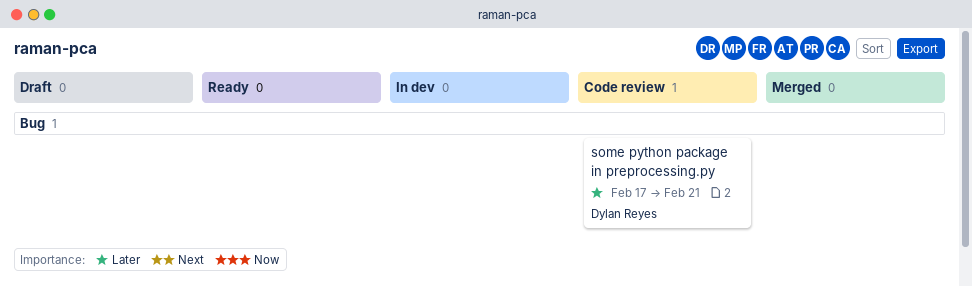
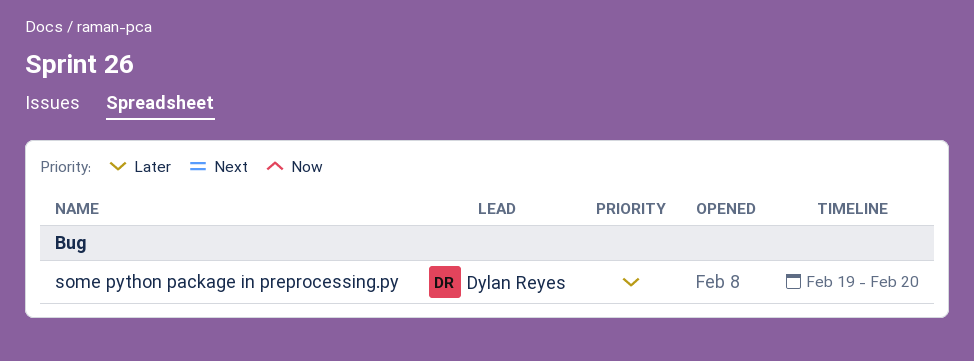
some python package in preprocessing.py, start: Feb 17 -> Feb 19
some python package in preprocessing.py, due: Feb 21 -> Feb 20

